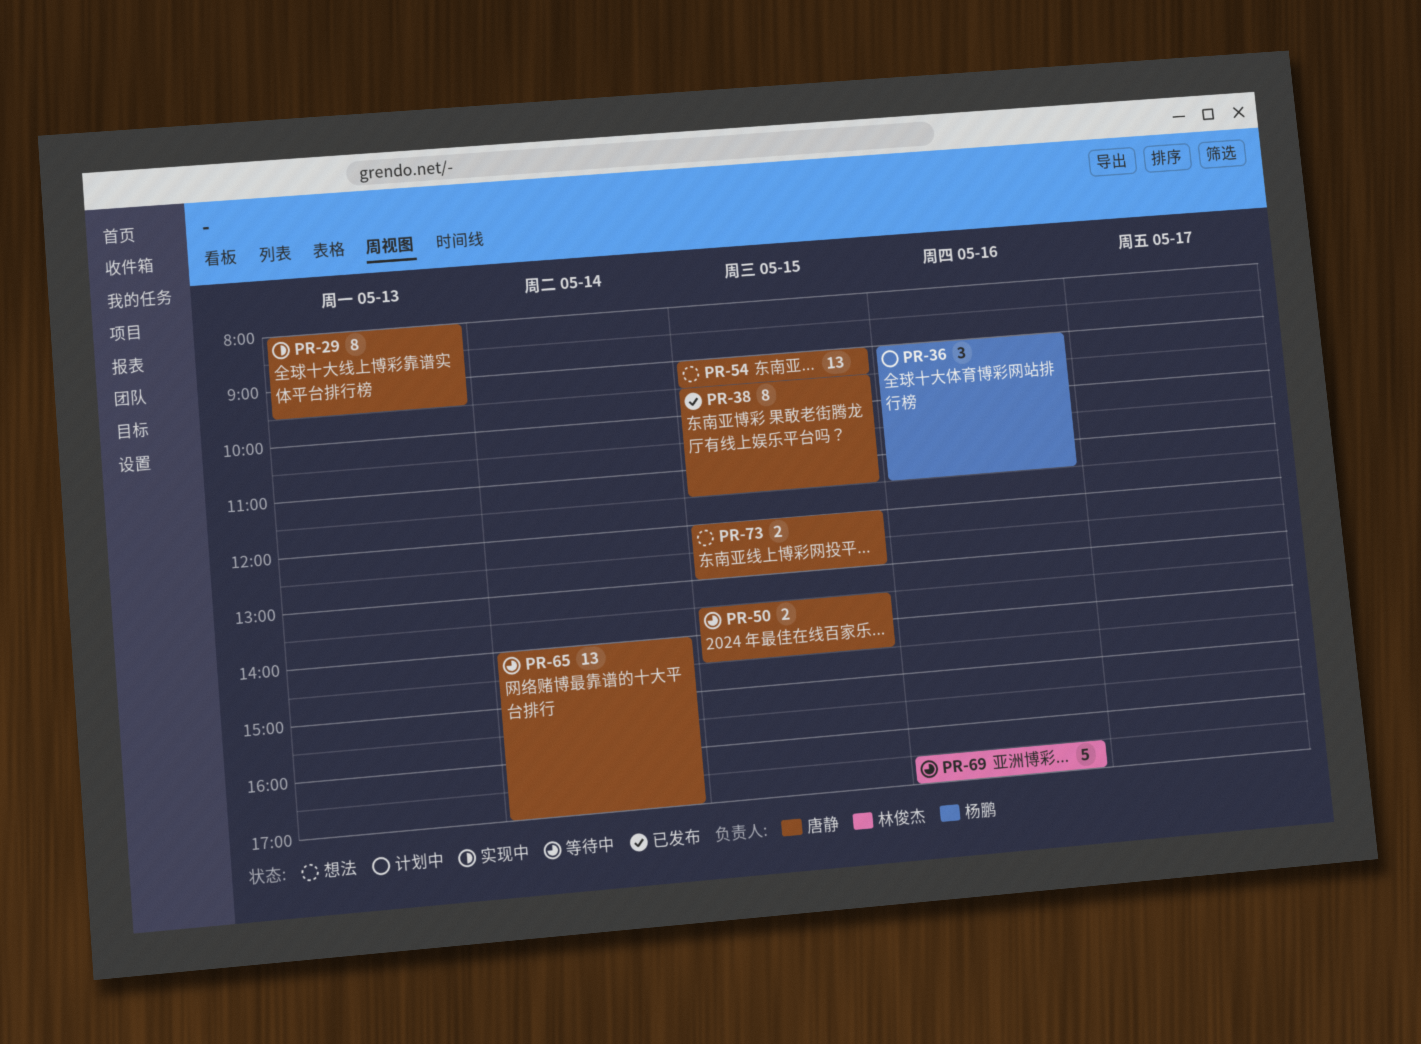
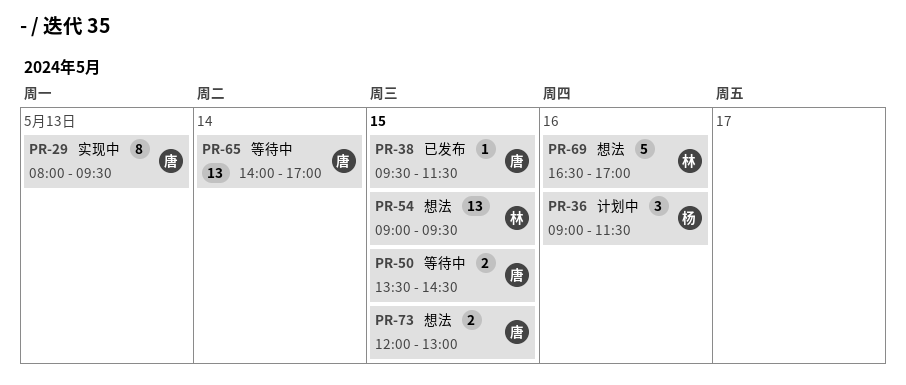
PR-38, estimate: 8 -> 1
PR-54, owner: 唐静 -> 林俊杰
PR-69, status: 等待中 -> 想法

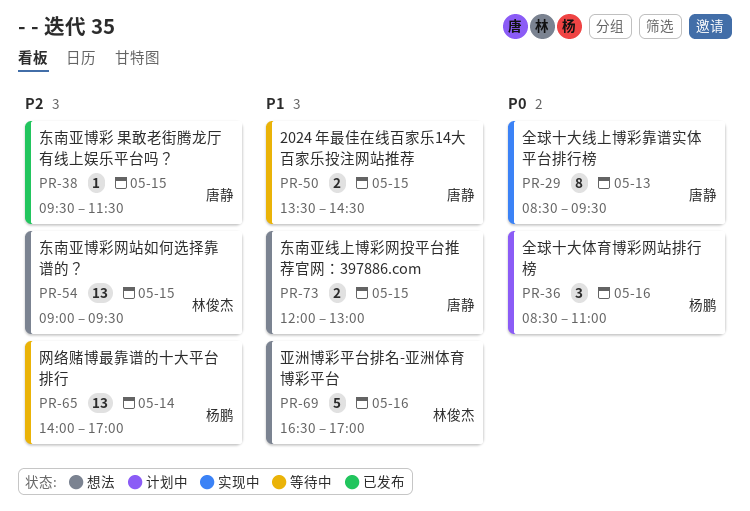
PR-29, begins: 08:00 -> 08:30
PR-36, begins: 09:00 -> 08:30
PR-36, ends: 11:30 -> 11:00
PR-65, owner: 唐静 -> 杨鹏

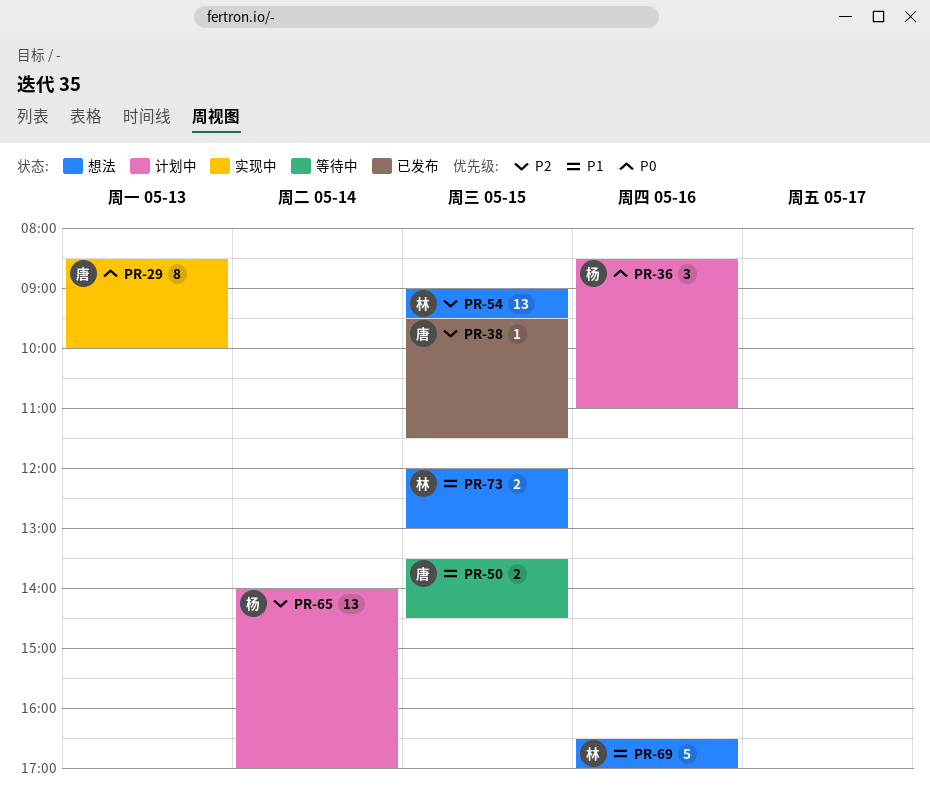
PR-29, ends: 09:30 -> 10:00
PR-65, status: 等待中 -> 计划中
PR-73, owner: 唐静 -> 林俊杰

